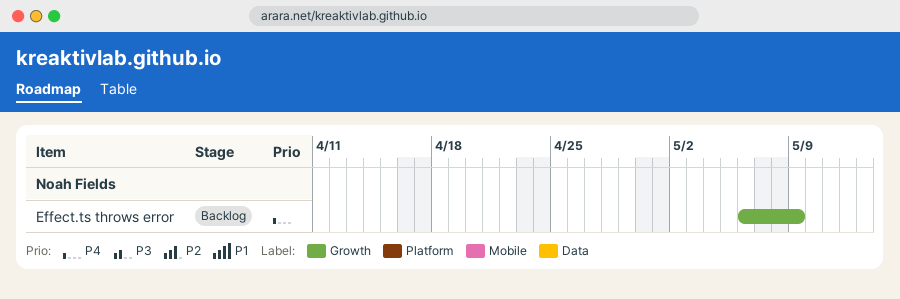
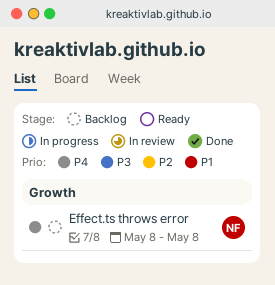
Effect.ts throws error, start: May 6 -> May 8
Effect.ts throws error, due: May 9 -> May 8

